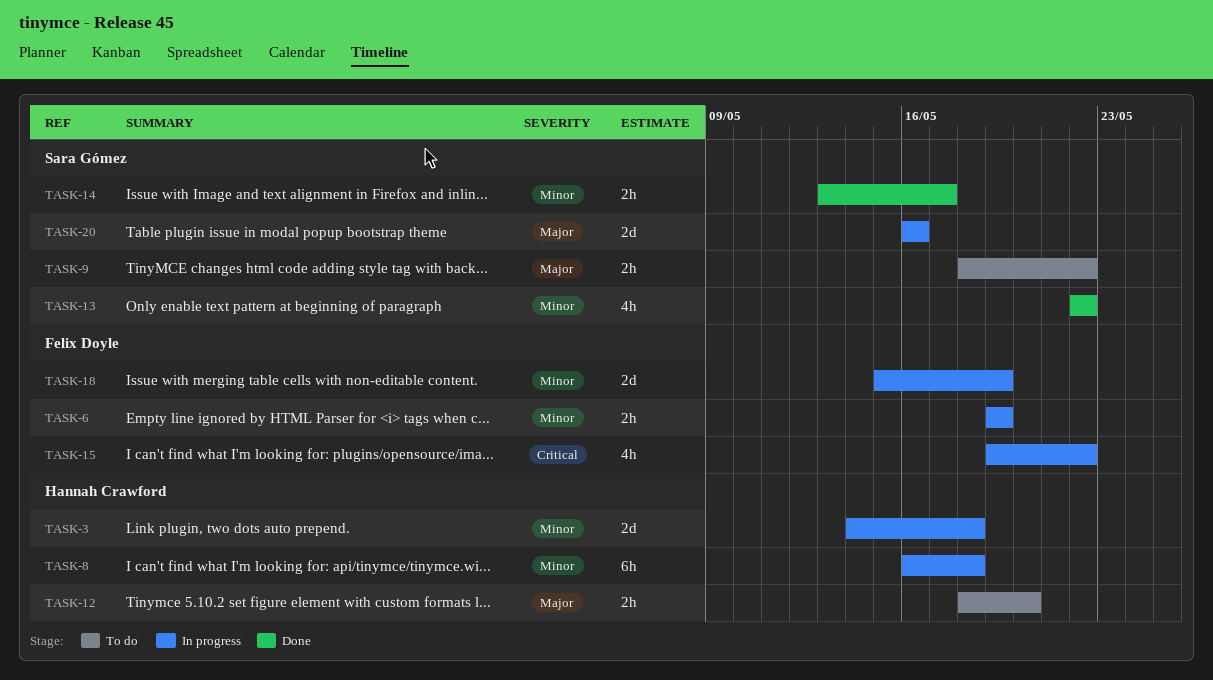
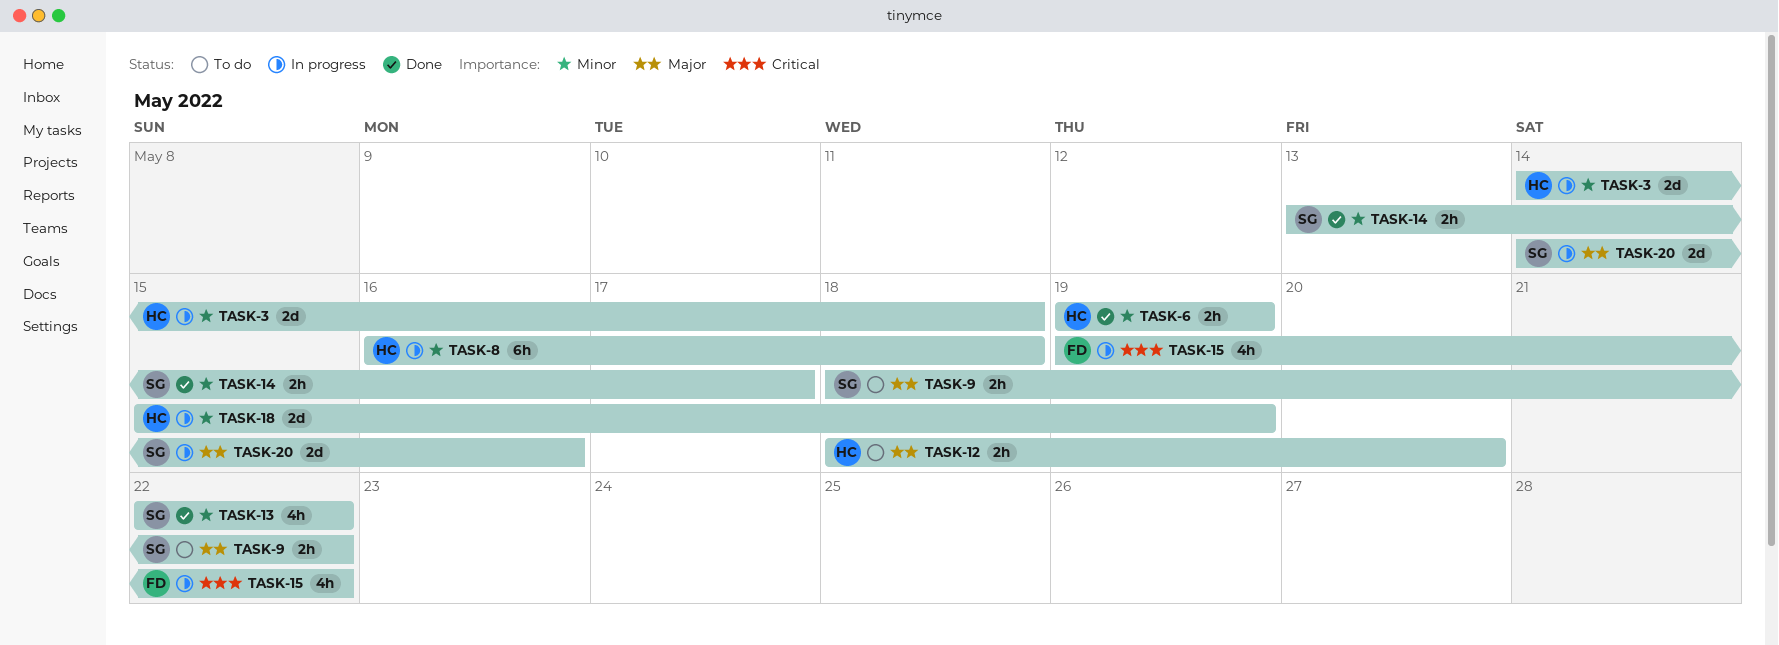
TASK-6, status: In progress -> Done
TASK-6, owner: Felix Doyle -> Hannah Crawford
TASK-18, owner: Felix Doyle -> Hannah Crawford
TASK-20, start: May 16 -> May 14

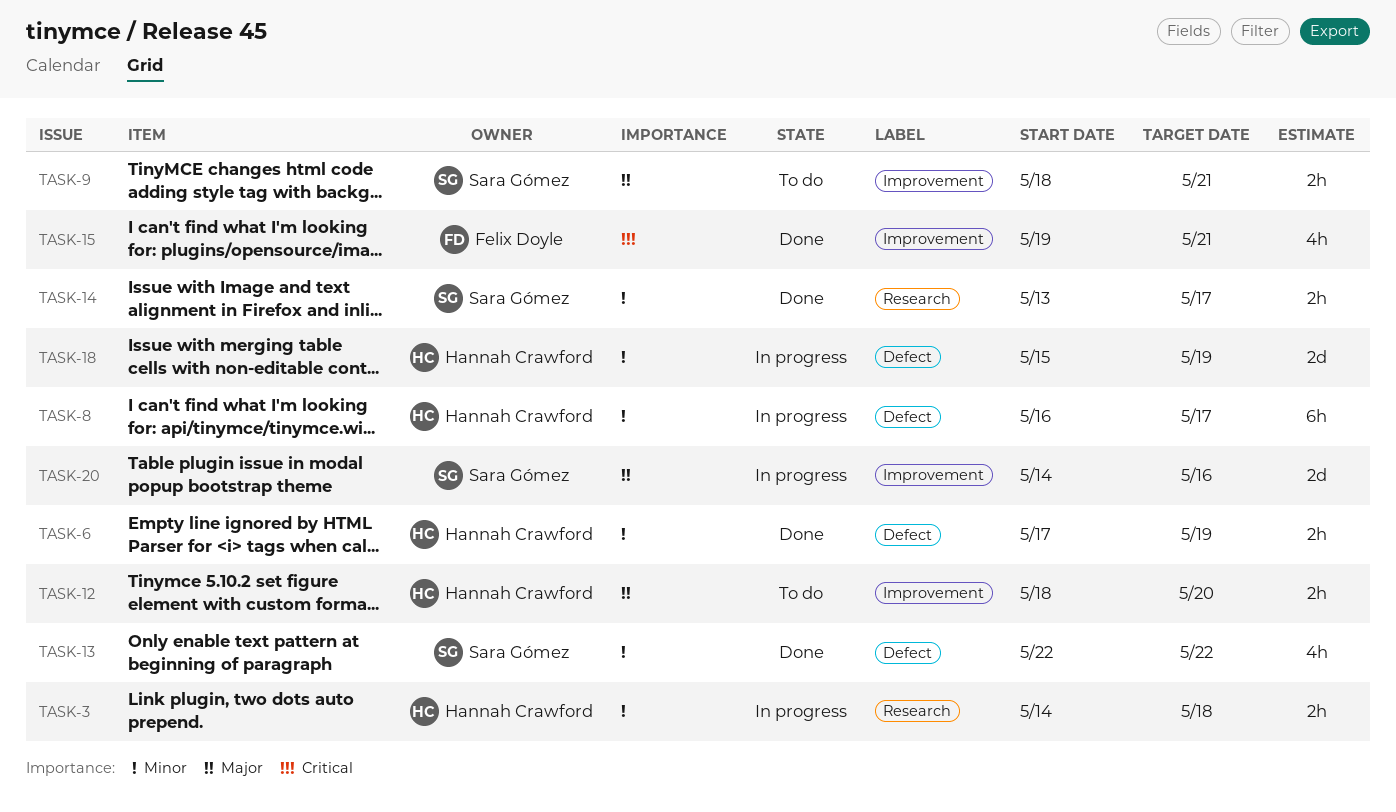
TASK-3, estimate: 2d -> 2h
TASK-6, start: May 19 -> May 17
TASK-8, due: May 18 -> May 17
TASK-9, due: May 22 -> May 21
TASK-15, status: In progress -> Done
TASK-15, due: May 22 -> May 21

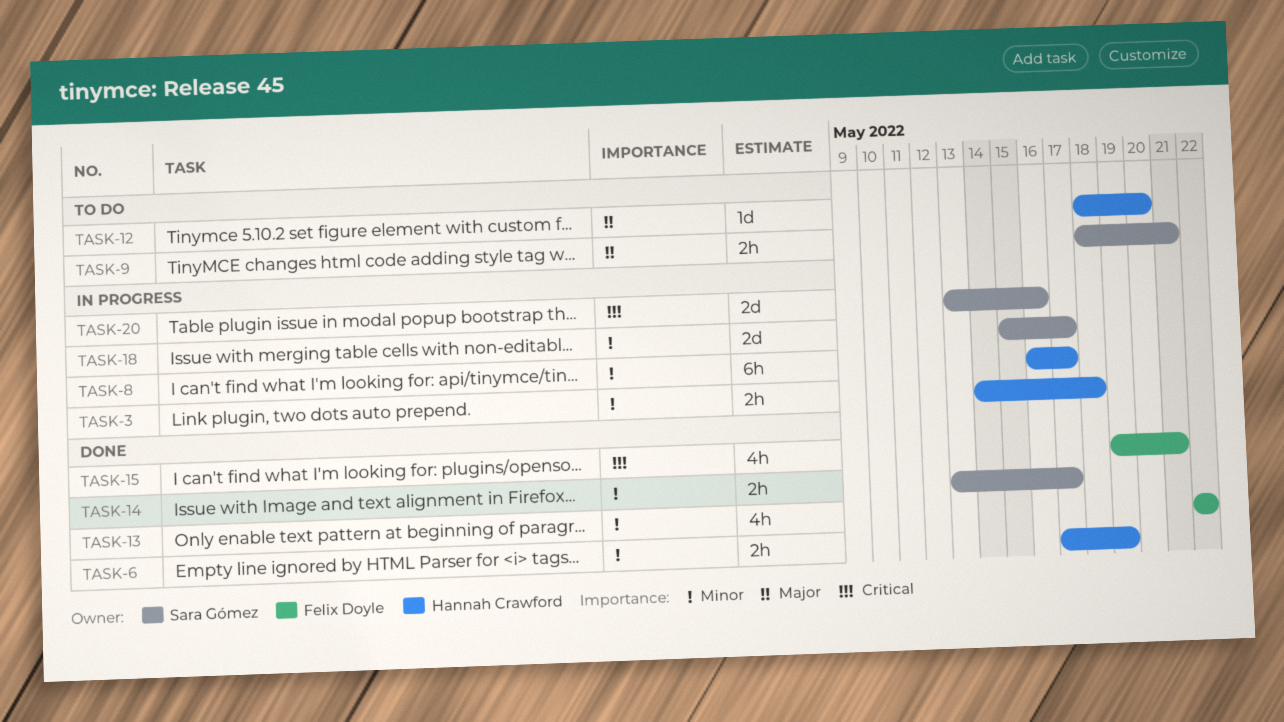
TASK-12, estimate: 2h -> 1d
TASK-13, owner: Sara Gómez -> Felix Doyle
TASK-18, owner: Hannah Crawford -> Sara Gómez
TASK-18, due: May 19 -> May 17
TASK-20, priority: Major -> Critical
TASK-20, start: May 14 -> May 13

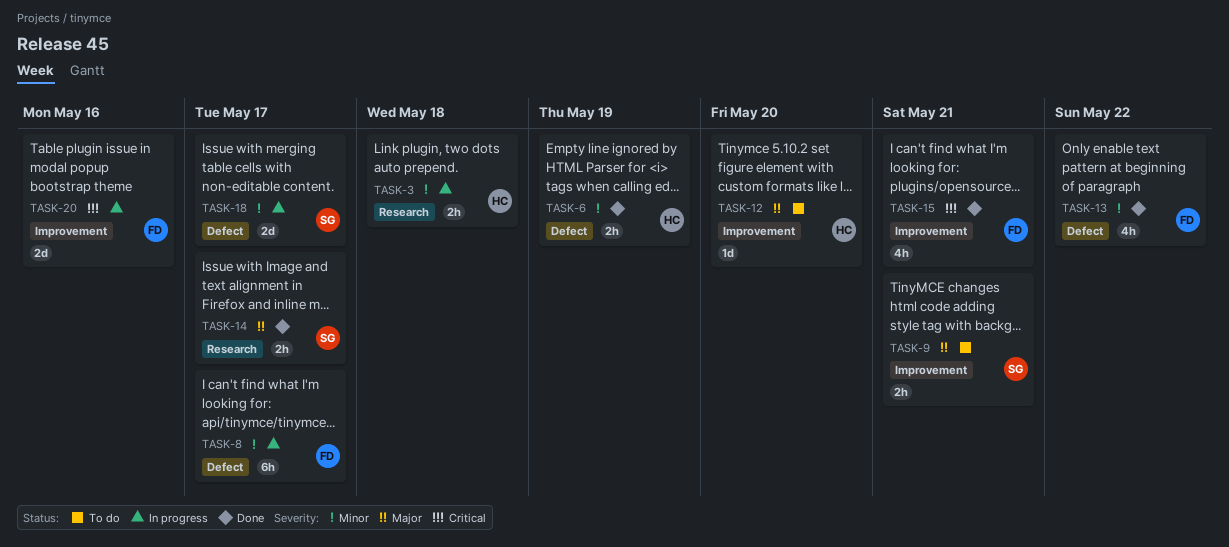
TASK-8, owner: Hannah Crawford -> Felix Doyle
TASK-14, priority: Minor -> Major
TASK-20, owner: Sara Gómez -> Felix Doyle

